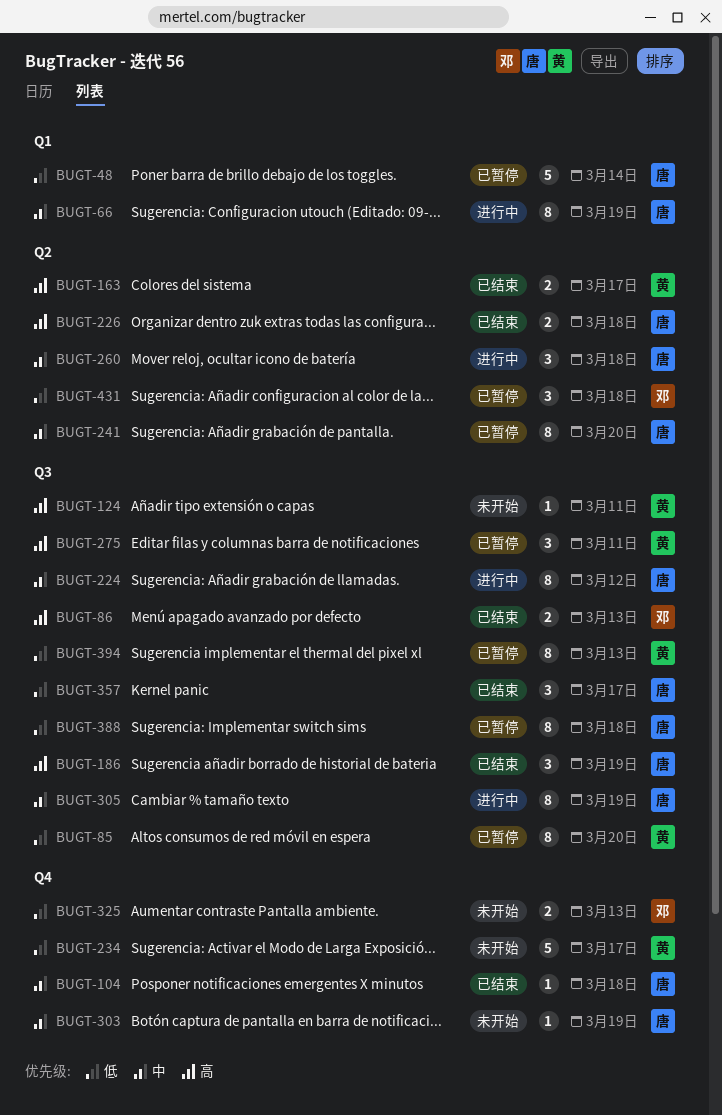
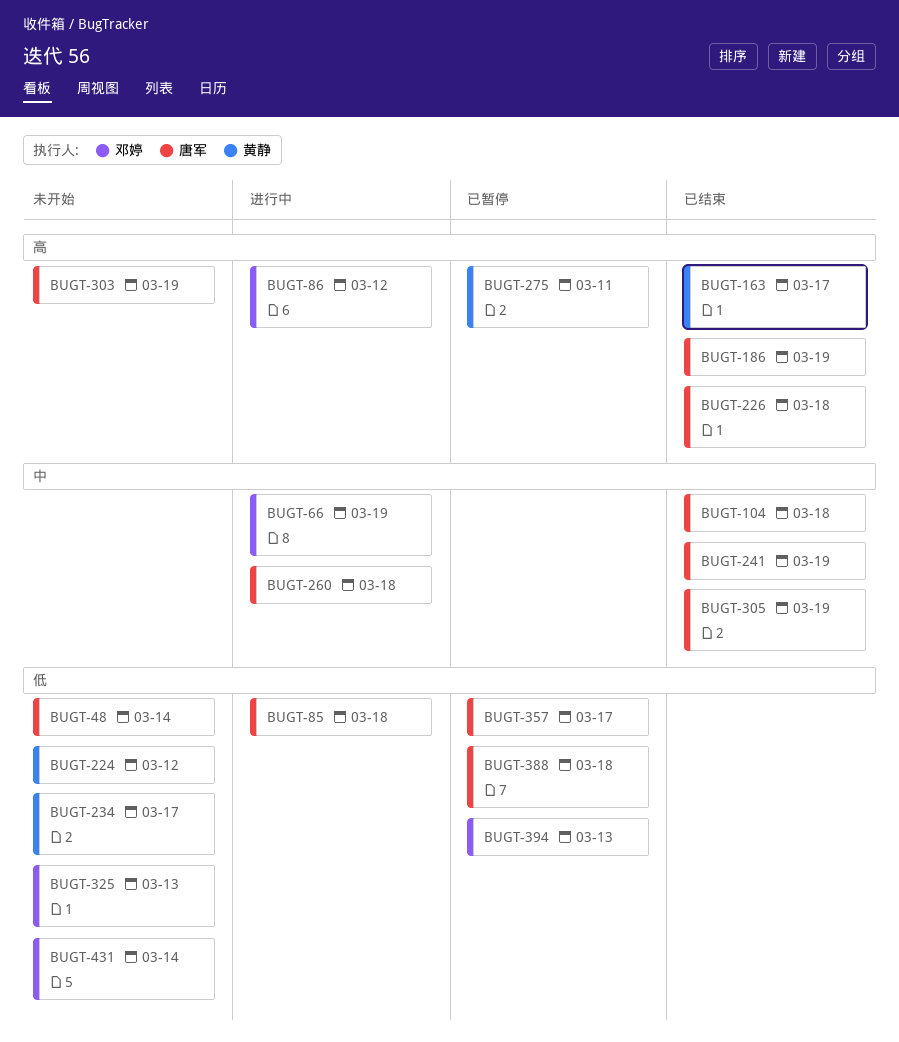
BUGT-48, status: 已暂停 -> 未开始
BUGT-66, owner: 唐军 -> 邓婷
BUGT-85, status: 已暂停 -> 进行中
BUGT-85, owner: 黄静 -> 唐军
BUGT-85, due: Mar 20 -> Mar 18
BUGT-86, status: 已结束 -> 进行中
BUGT-86, due: Mar 13 -> Mar 12
BUGT-124: present -> none
BUGT-224, status: 进行中 -> 未开始
BUGT-224, owner: 唐军 -> 黄静
BUGT-224, priority: 中 -> 低
BUGT-241, status: 已暂停 -> 已结束
BUGT-241, due: Mar 20 -> Mar 19
BUGT-303, priority: 中 -> 高
BUGT-305, status: 进行中 -> 已结束
BUGT-357, status: 已结束 -> 已暂停
BUGT-394, owner: 黄静 -> 邓婷
BUGT-431, status: 已暂停 -> 未开始
BUGT-431, due: Mar 18 -> Mar 14

